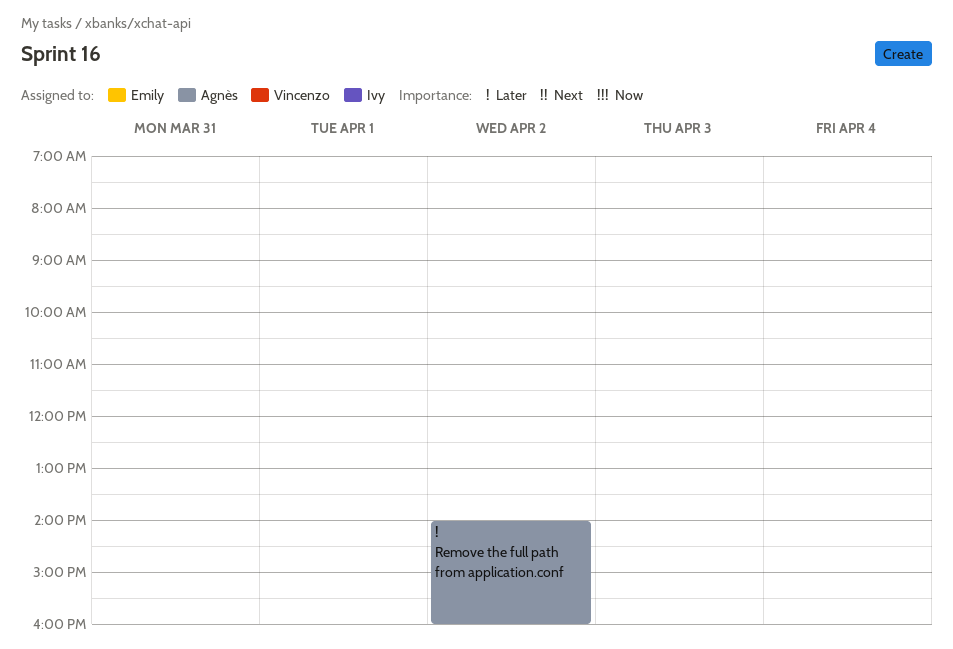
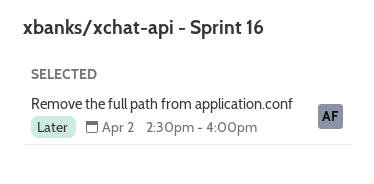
Remove the full path from application.conf, begins: 14:00 -> 14:30

